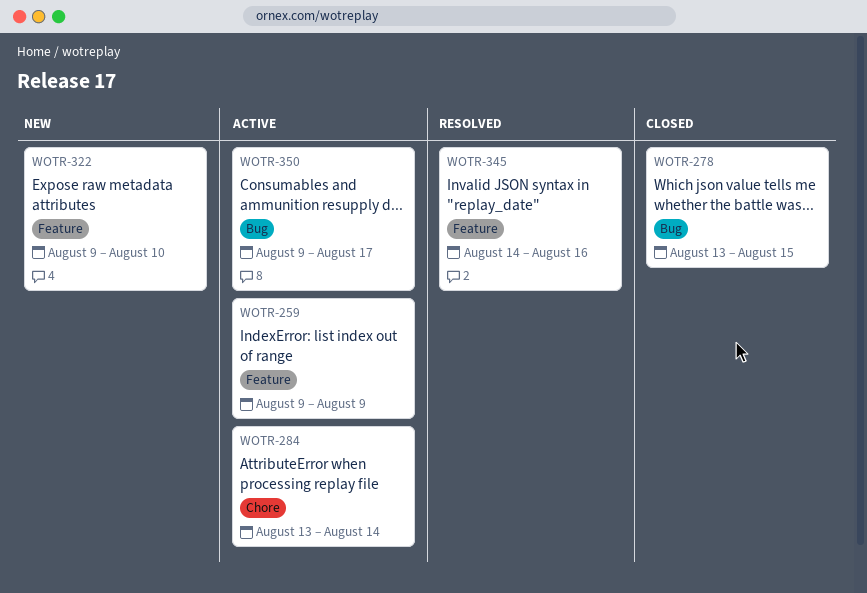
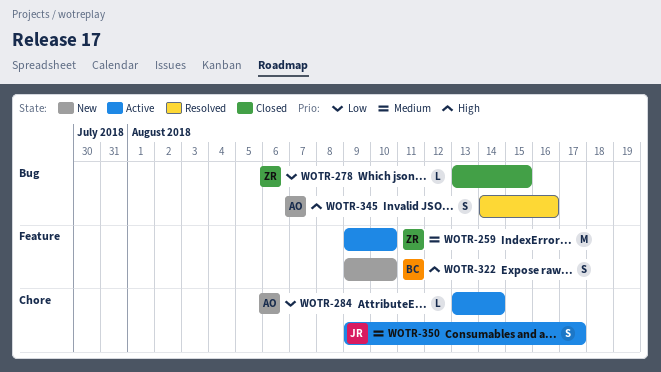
WOTR-259, due: Aug 9 -> Aug 10
WOTR-345, label: Feature -> Bug
WOTR-350, label: Bug -> Chore

